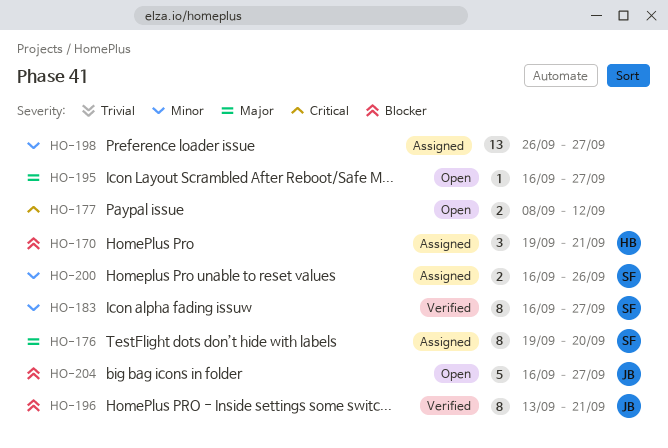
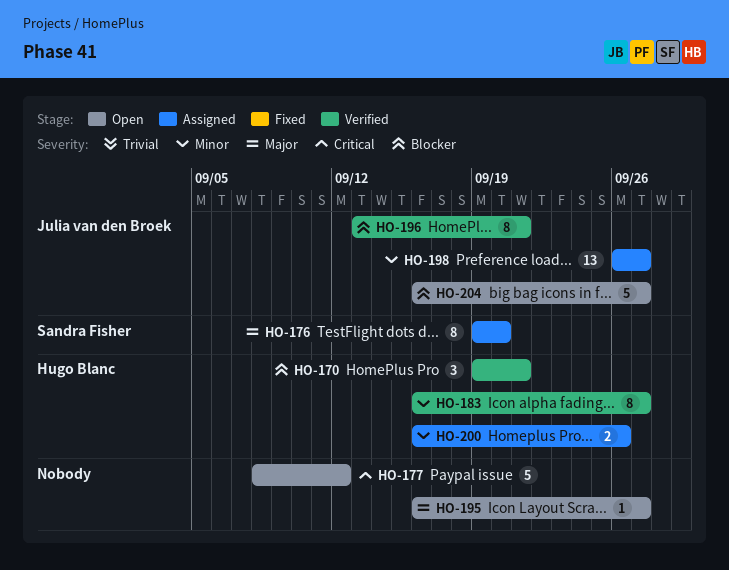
HO-170, status: Assigned -> Verified
HO-177, estimate: 2 -> 5
HO-183, owner: Sandra Fisher -> Hugo Blanc
HO-198, owner: none -> Julia van den Broek
HO-200, owner: Sandra Fisher -> Hugo Blanc

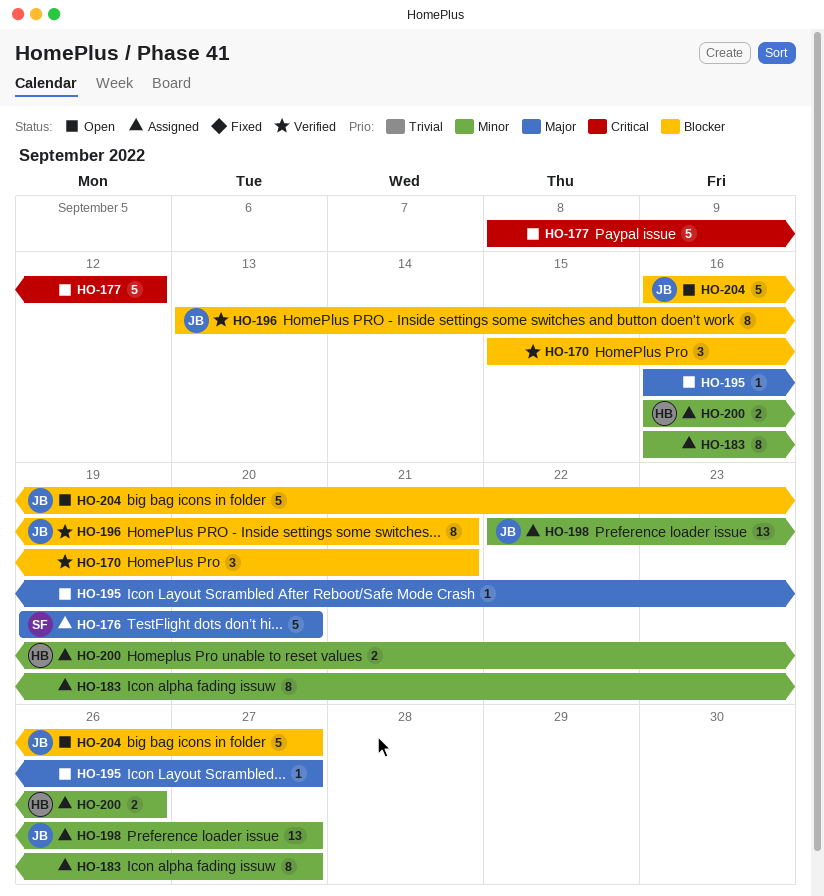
HO-170, owner: Hugo Blanc -> none
HO-170, start: Sep 19 -> Sep 15
HO-176, estimate: 8 -> 5
HO-183, status: Verified -> Assigned
HO-183, owner: Hugo Blanc -> none
HO-198, start: Sep 26 -> Sep 22

